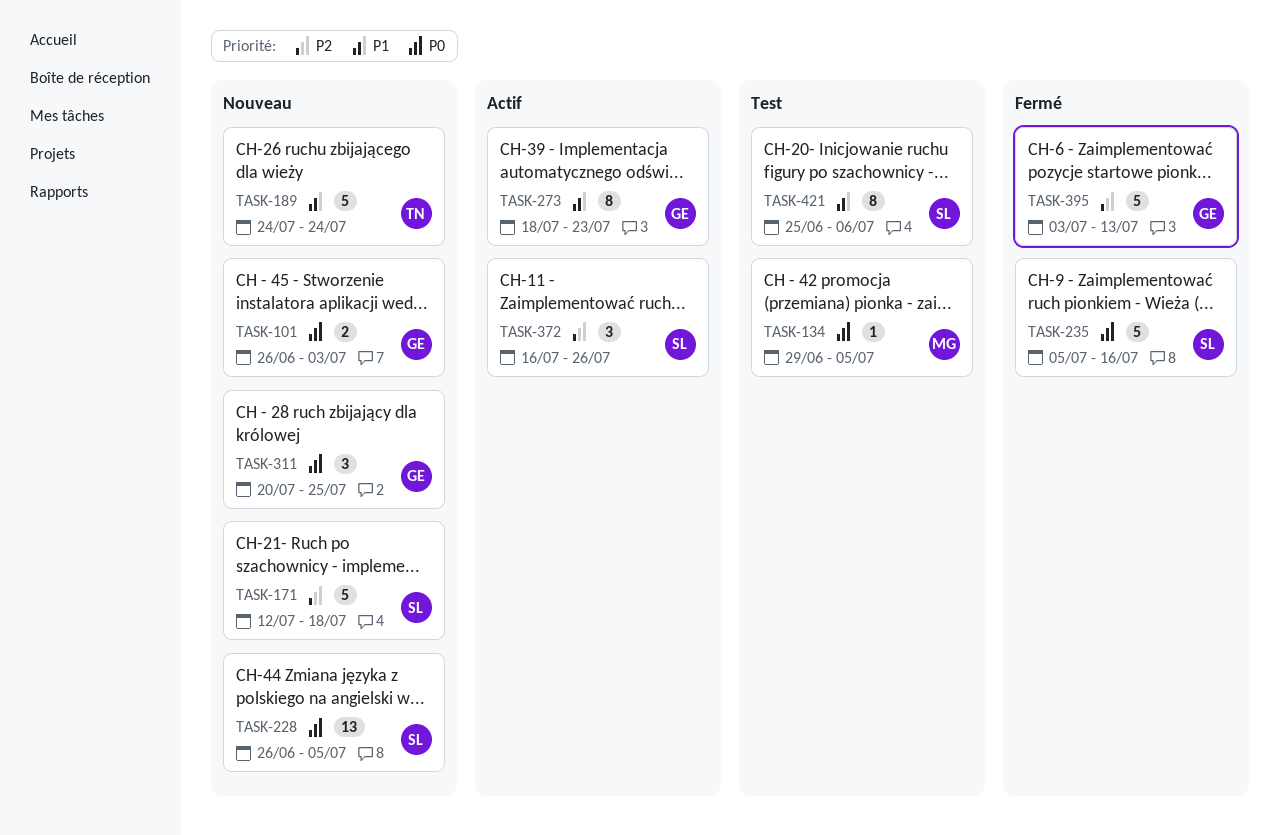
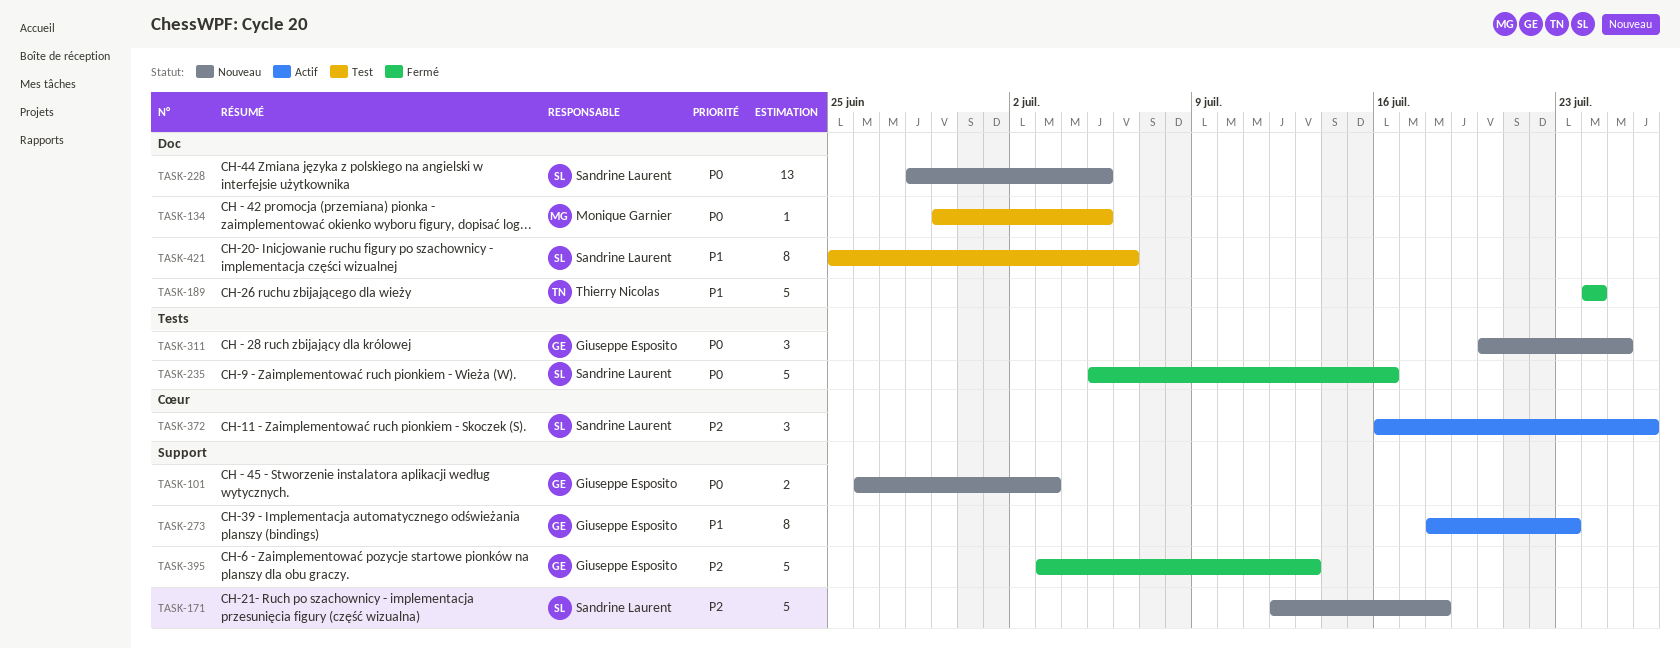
TASK-189, status: Nouveau -> Fermé
TASK-228, start: Jun 26 -> Jun 28

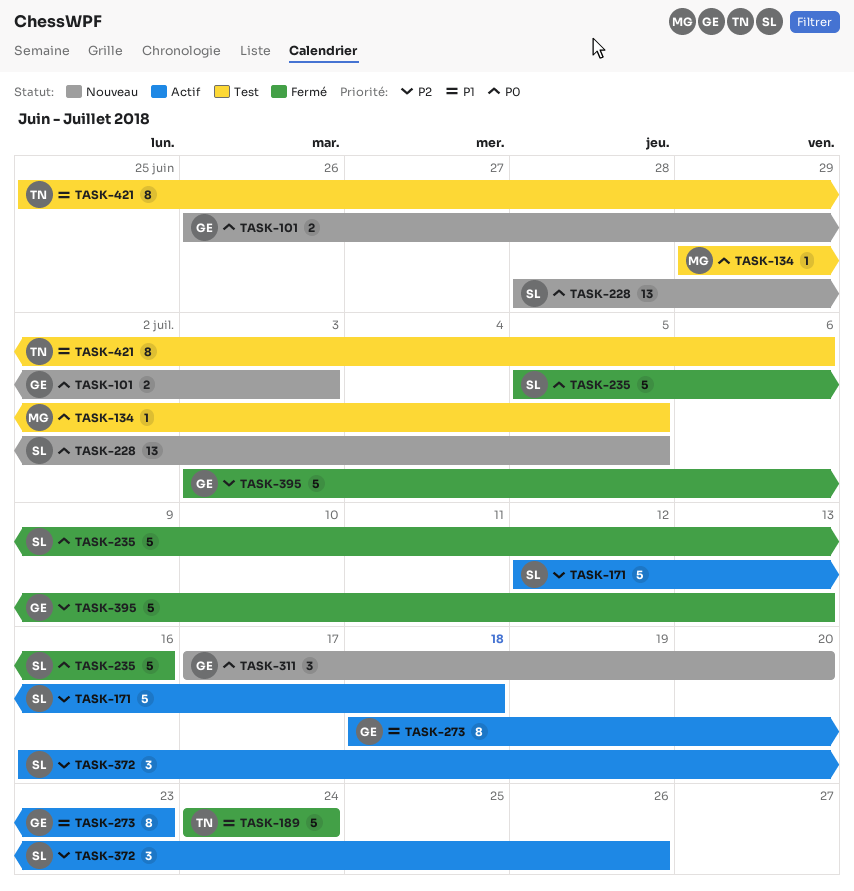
TASK-171, status: Nouveau -> Actif
TASK-311, start: Jul 20 -> Jul 17
TASK-311, due: Jul 25 -> Jul 20
TASK-421, owner: Sandrine Laurent -> Thierry Nicolas

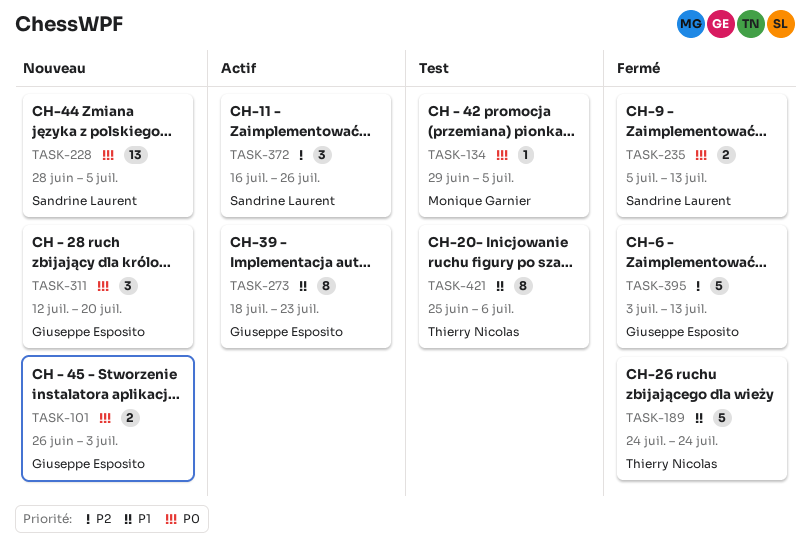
TASK-171: present -> none
TASK-235, estimate: 5 -> 2
TASK-235, due: Jul 16 -> Jul 13
TASK-311, start: Jul 17 -> Jul 12

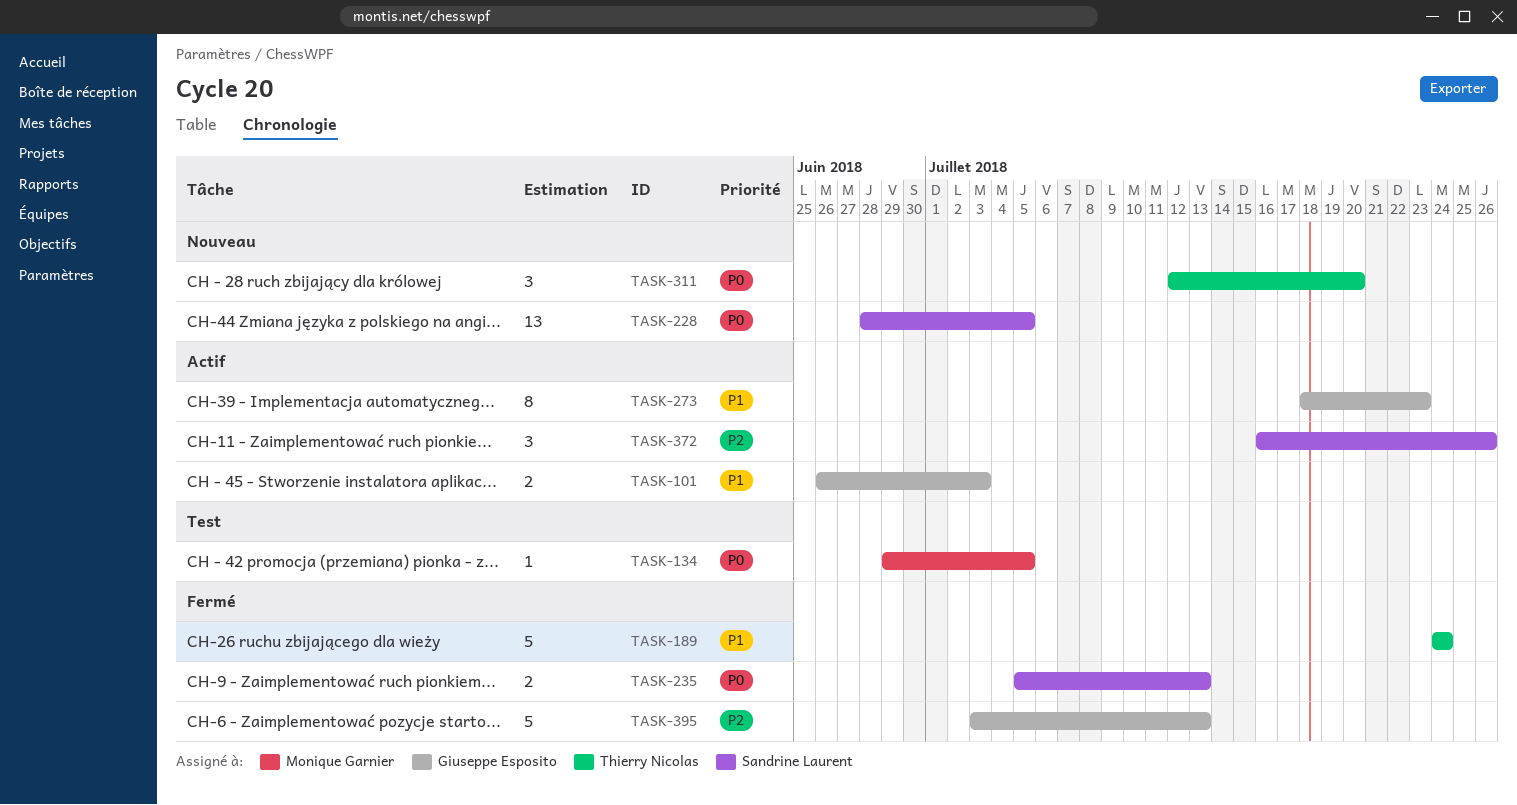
TASK-101, status: Nouveau -> Actif
TASK-101, priority: P0 -> P1
TASK-311, owner: Giuseppe Esposito -> Thierry Nicolas
TASK-421: present -> none

